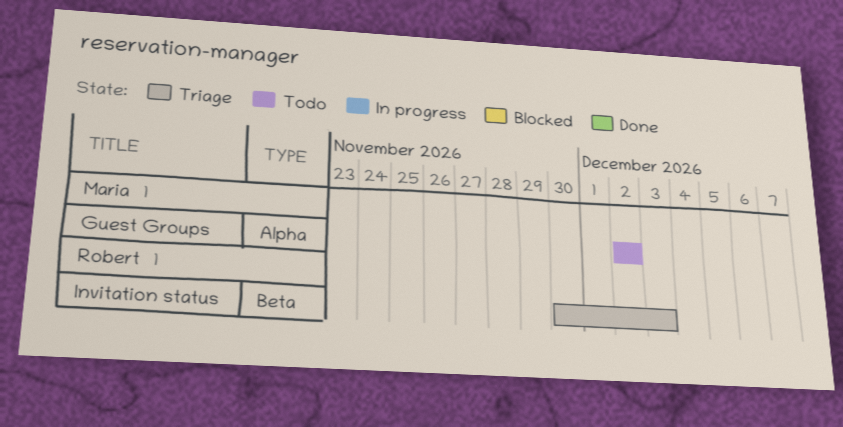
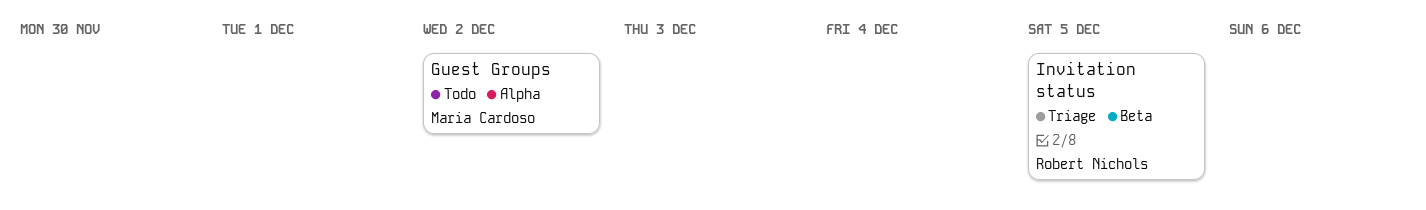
Invitation status, due: Dec 3 -> Dec 5

